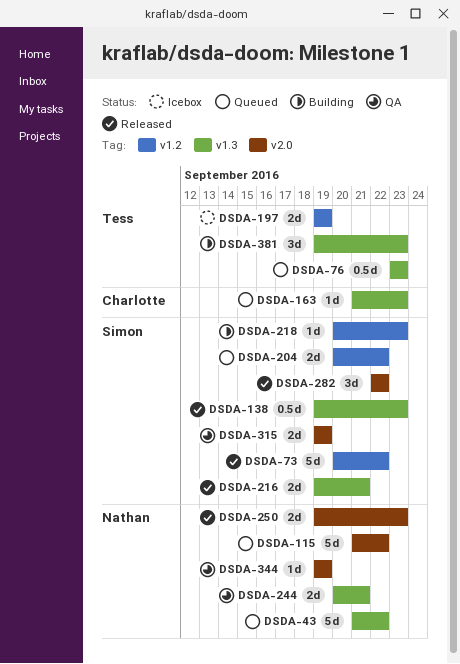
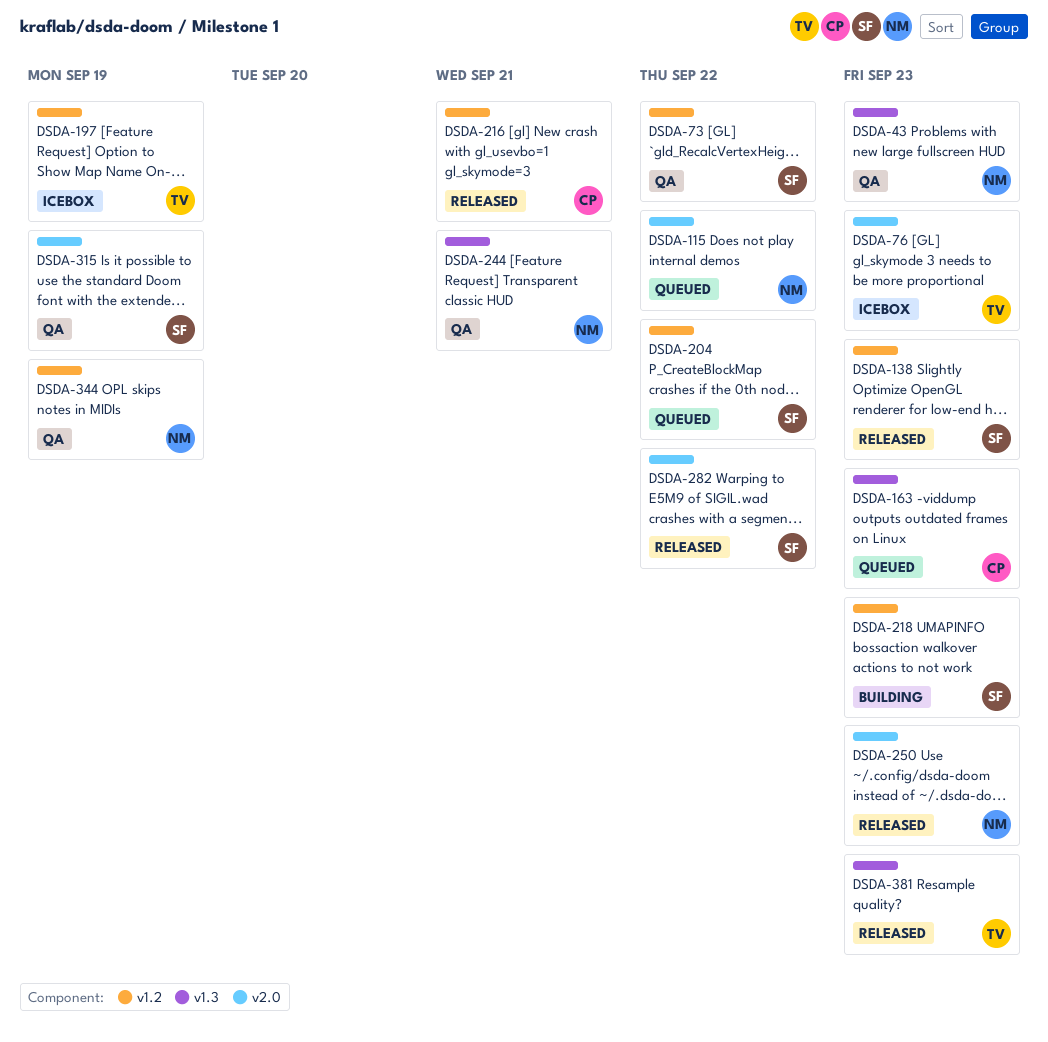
DSDA-43, status: Queued -> QA
DSDA-43, due: Sep 22 -> Sep 23
DSDA-73, status: Released -> QA
DSDA-76, status: Queued -> Icebox
DSDA-76, label: v1.3 -> v2.0
DSDA-138, label: v1.3 -> v1.2
DSDA-216, owner: Simon -> Charlotte
DSDA-216, label: v1.3 -> v1.2
DSDA-344, label: v2.0 -> v1.2
DSDA-381, status: Building -> Released

